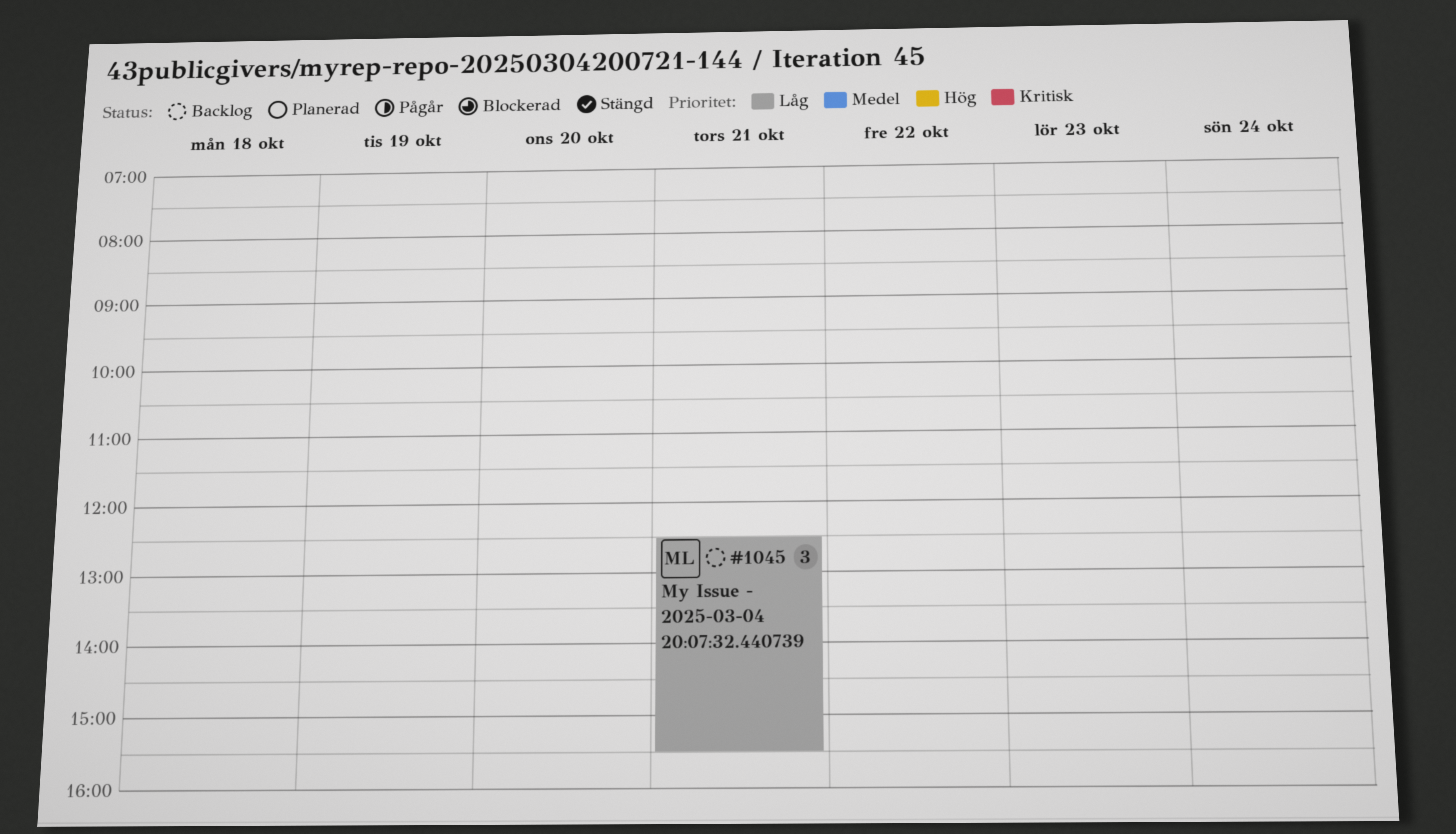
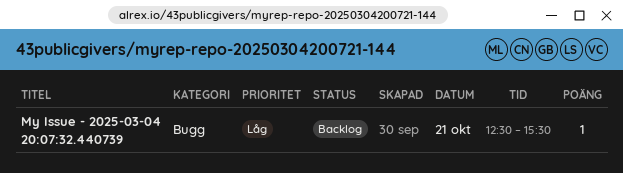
My Issue - 2025-03-04 20:07:32.440739, estimate: 3 -> 1

